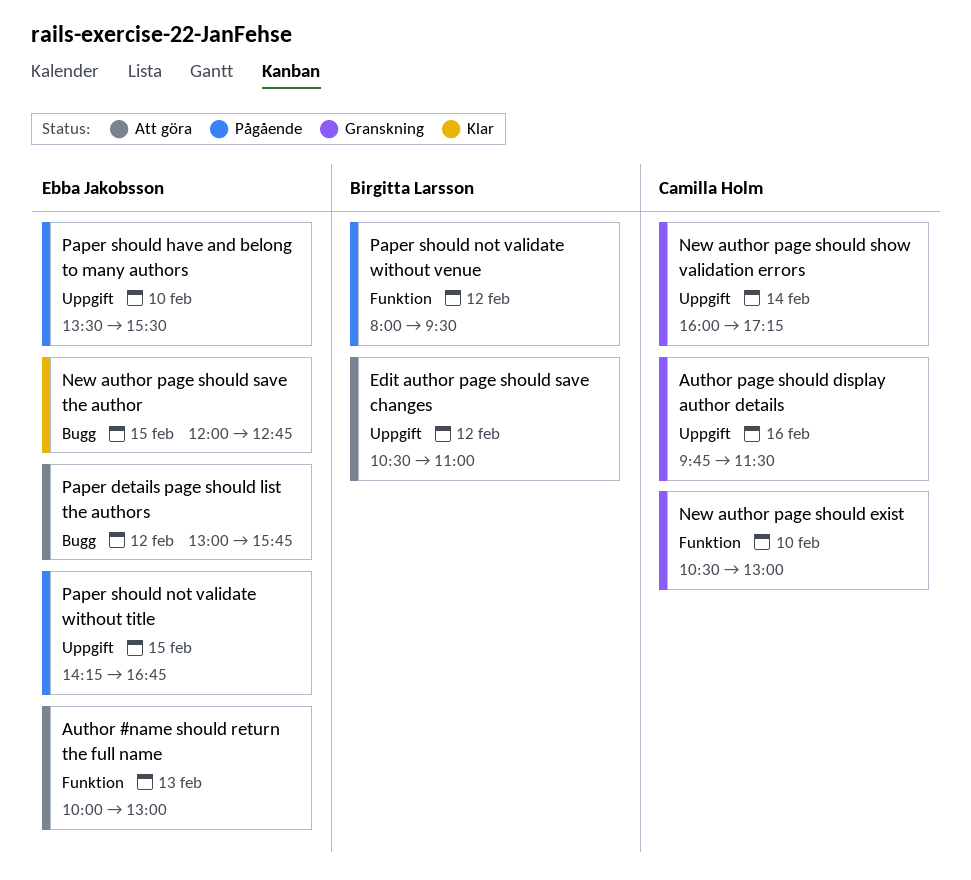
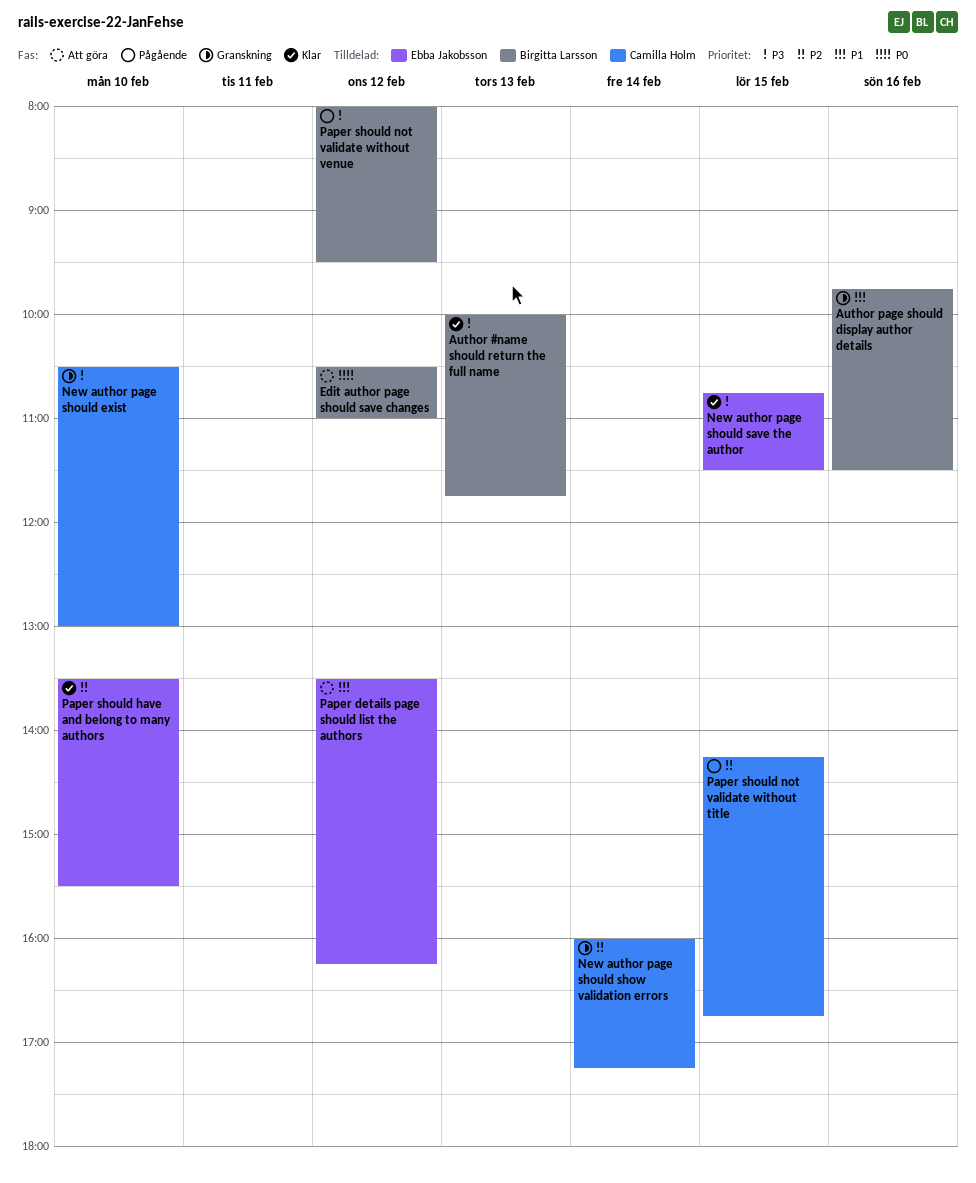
Author #name should return the full name, status: Att göra -> Klar
Author #name should return the full name, owner: Ebba Jakobsson -> Birgitta Larsson
Author #name should return the full name, ends: 13:00 -> 11:45
Author page should display author details, owner: Camilla Holm -> Birgitta Larsson
New author page should save the author, begins: 12:00 -> 10:45
New author page should save the author, ends: 12:45 -> 11:30
Paper details page should list the authors, begins: 13:00 -> 13:30
Paper details page should list the authors, ends: 15:45 -> 16:15
Paper should have and belong to many authors, status: Pågående -> Klar
Paper should not validate without title, owner: Ebba Jakobsson -> Camilla Holm

